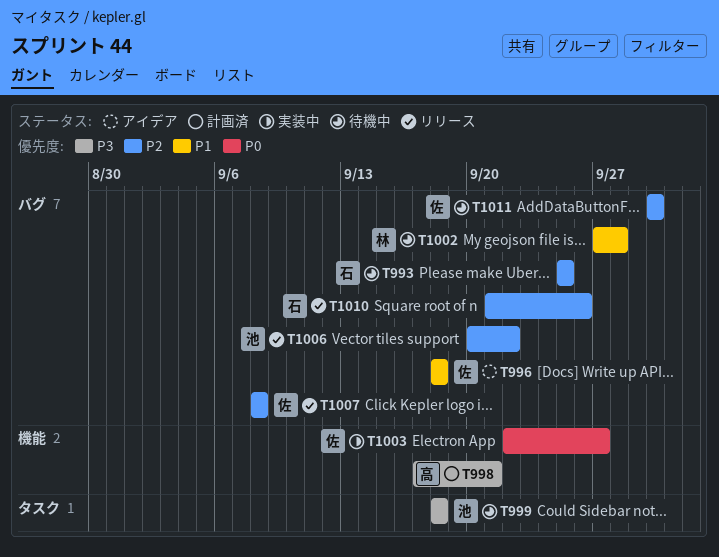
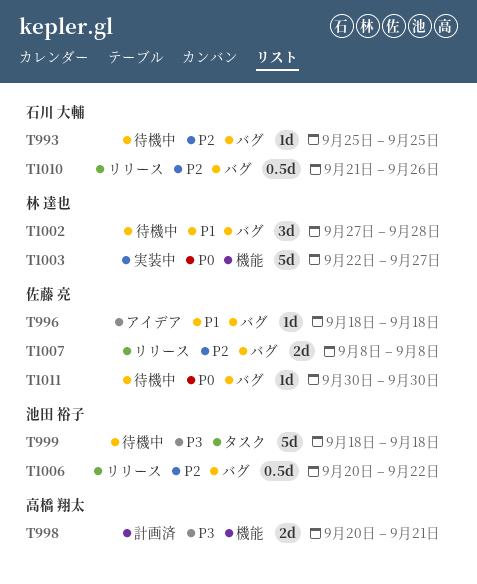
T998, start: Sep 17 -> Sep 20
T1003, owner: 佐藤 亮 -> 林 達也
T1011, priority: P2 -> P0

